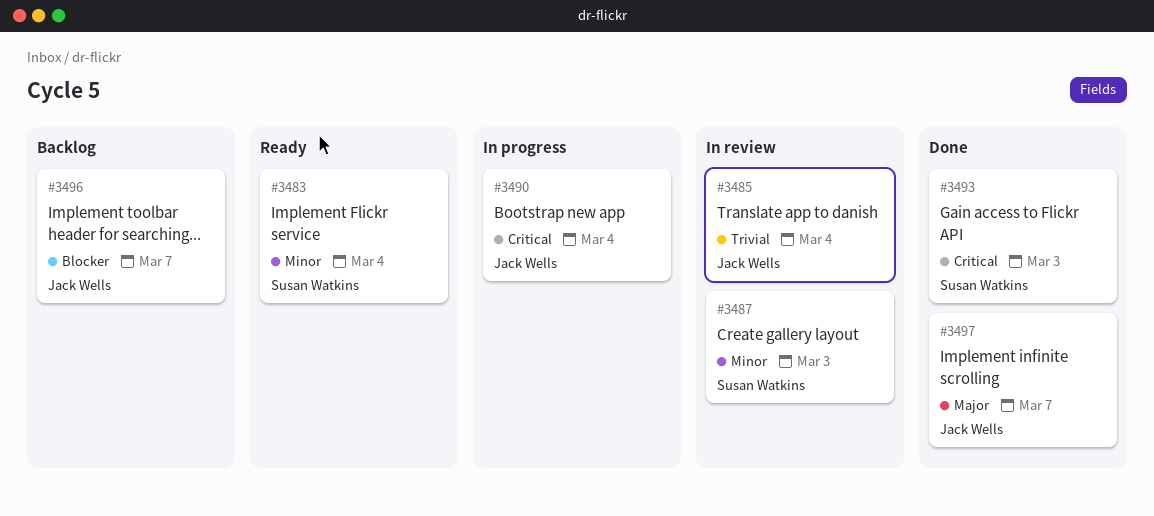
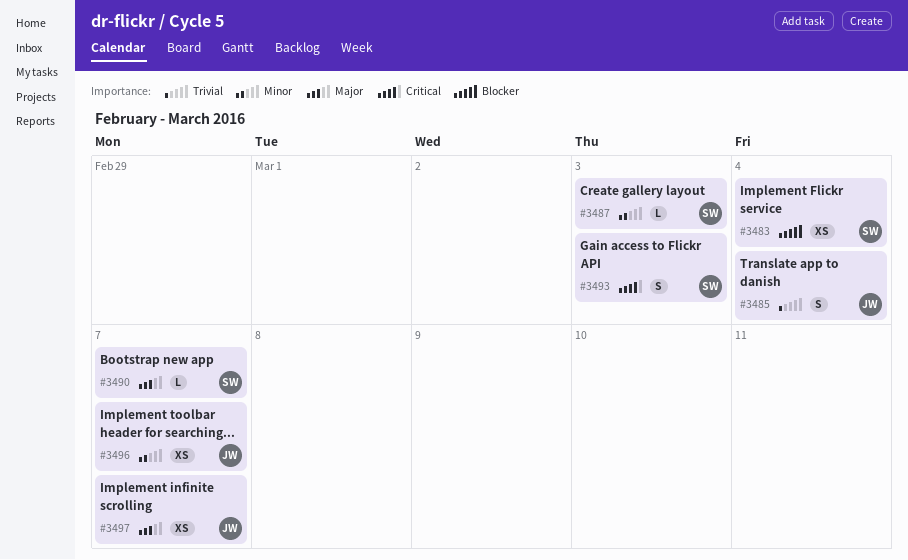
#3483, priority: Minor -> Blocker
#3490, owner: Jack Wells -> Susan Watkins
#3490, priority: Critical -> Major
#3490, due: Mar 4 -> Mar 7
#3496, priority: Blocker -> Minor

